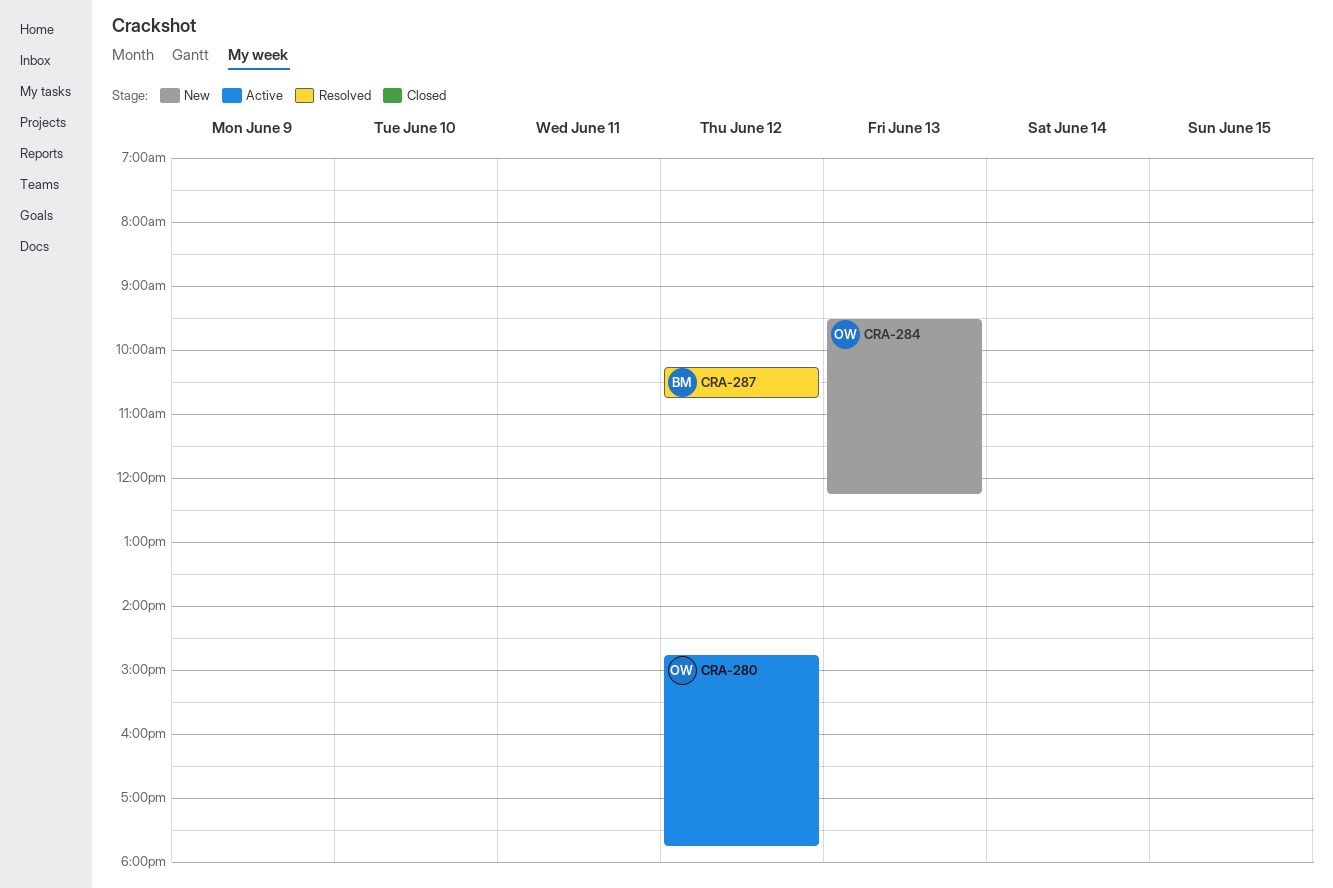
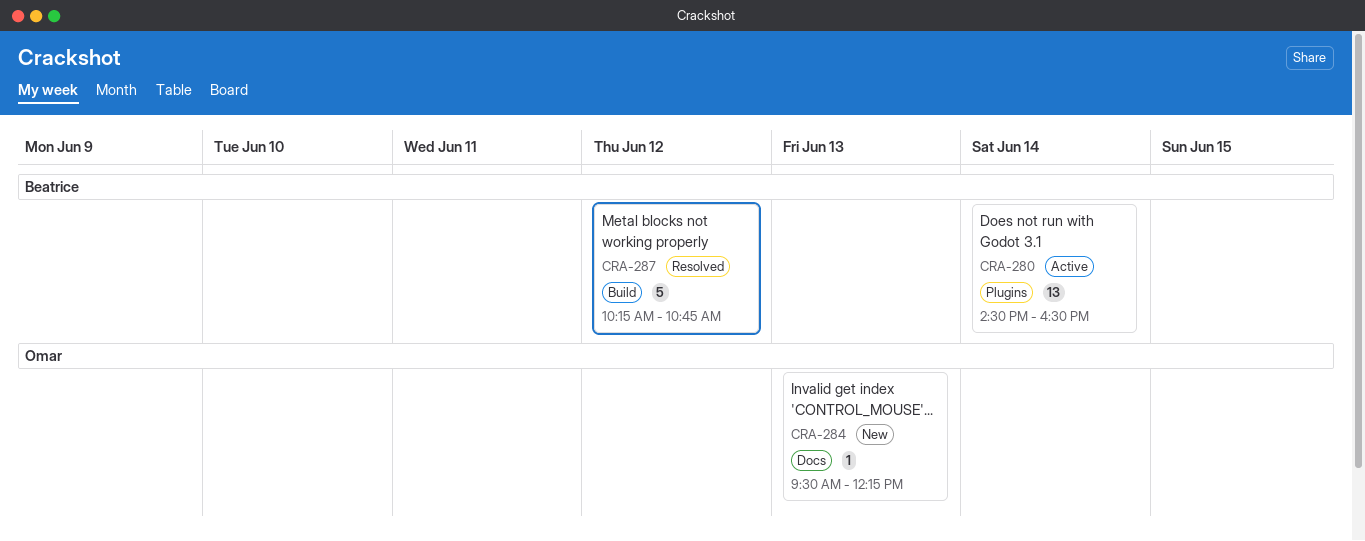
CRA-280, owner: Omar -> Beatrice
CRA-280, day: Jun 12 -> Jun 14
CRA-280, begins: 14:45 -> 14:30
CRA-280, ends: 17:45 -> 16:30

